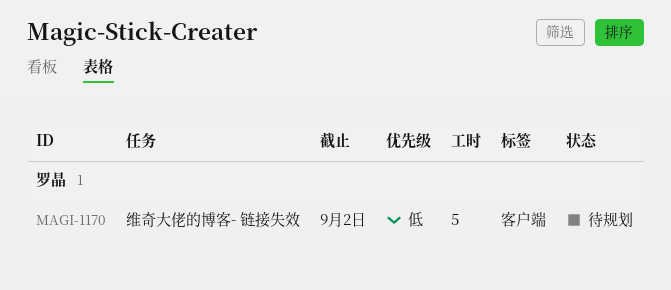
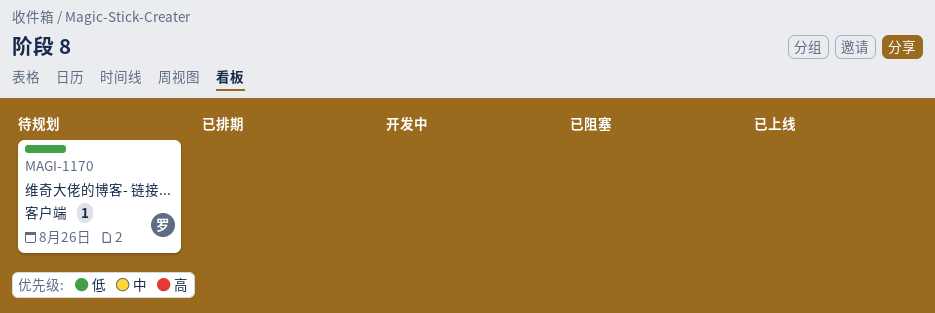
MAGI-1170, estimate: 5 -> 1
MAGI-1170, due: Sep 2 -> Aug 26

